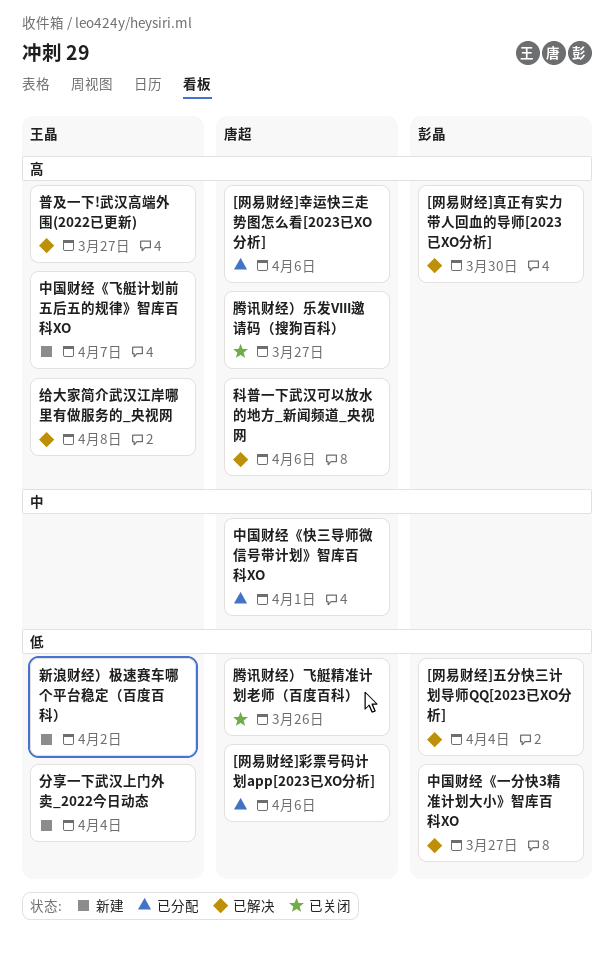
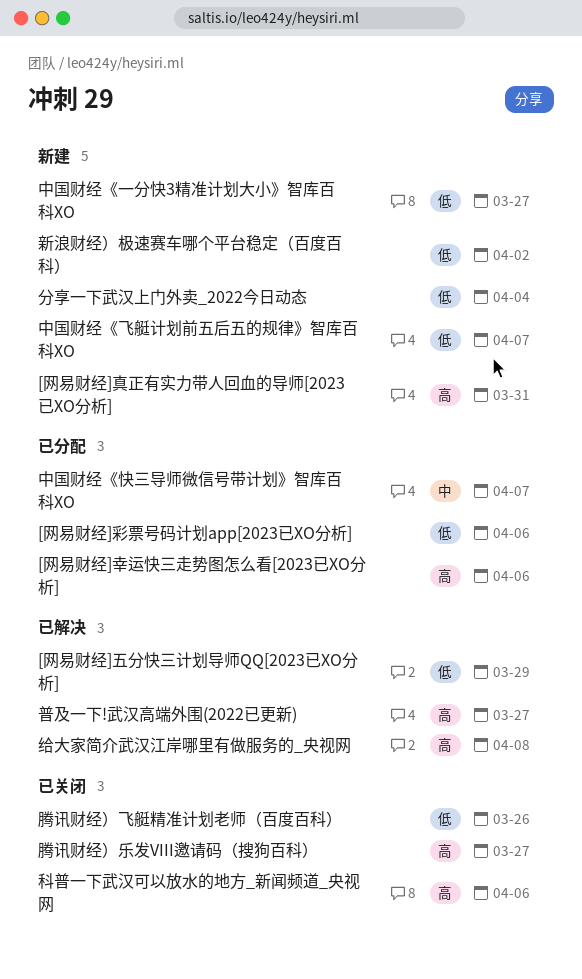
[网易财经]五分快三计划导师QQ[2023已XO分析], due: Apr 4 -> Mar 29
[网易财经]真正有实力带人回血的导师[2023已XO分析], status: 已解决 -> 新建
[网易财经]真正有实力带人回血的导师[2023已XO分析], due: Mar 30 -> Mar 31
中国财经《一分快3精准计划大小》智库百科XO, status: 已解决 -> 新建
中国财经《快三导师微信号带计划》智库百科XO, due: Apr 1 -> Apr 7
中国财经《飞艇计划前五后五的规律》智库百科XO, priority: 高 -> 低
科普一下武汉可以放水的地方_新闻频道_央视网, status: 已解决 -> 已关闭

